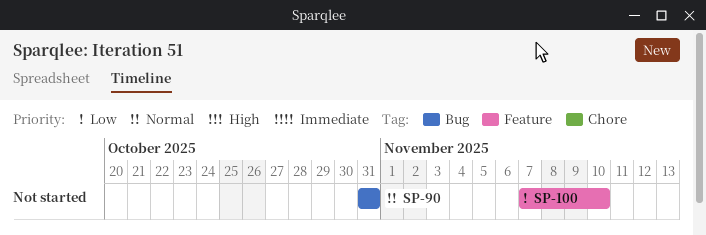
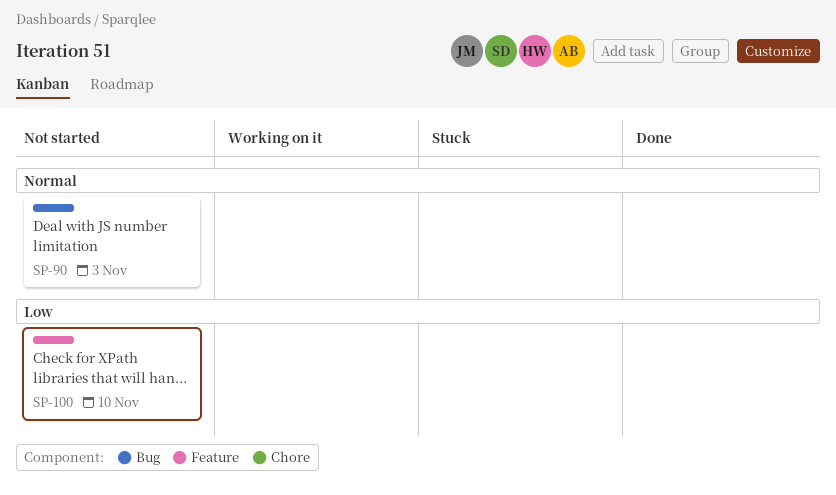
SP-90, due: Oct 31 -> Nov 3

